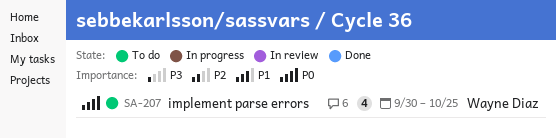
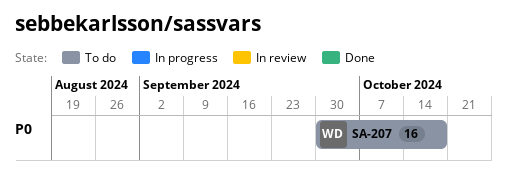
SA-207, estimate: 4 -> 16
SA-207, due: Oct 25 -> Oct 18

